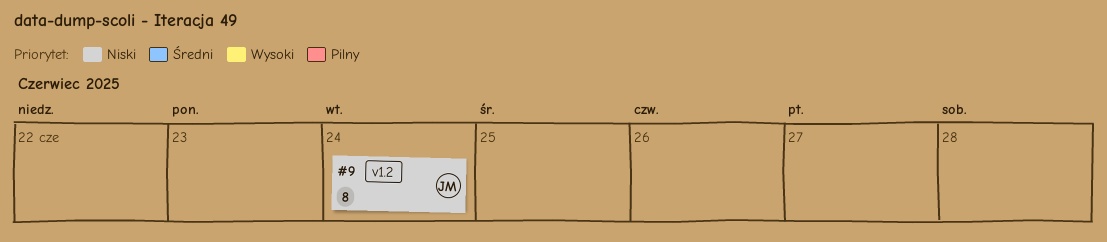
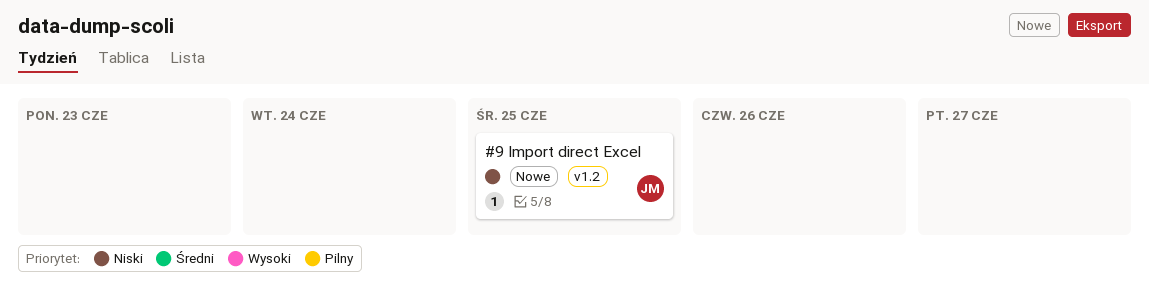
#9, estimate: 8 -> 1
#9, due: Jun 24 -> Jun 25

